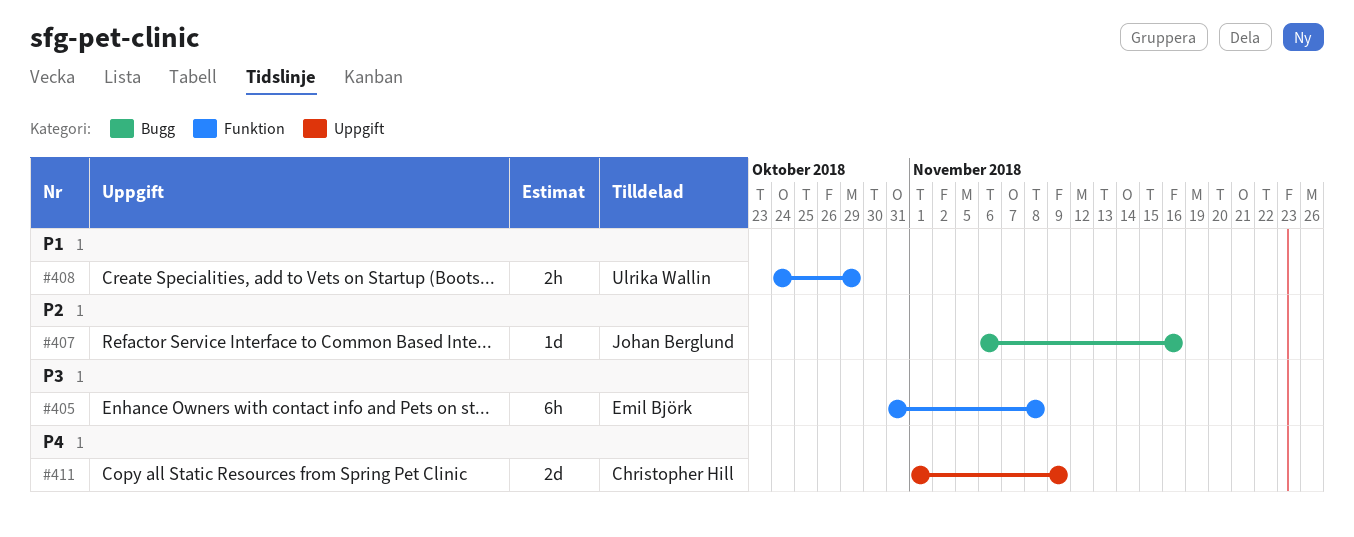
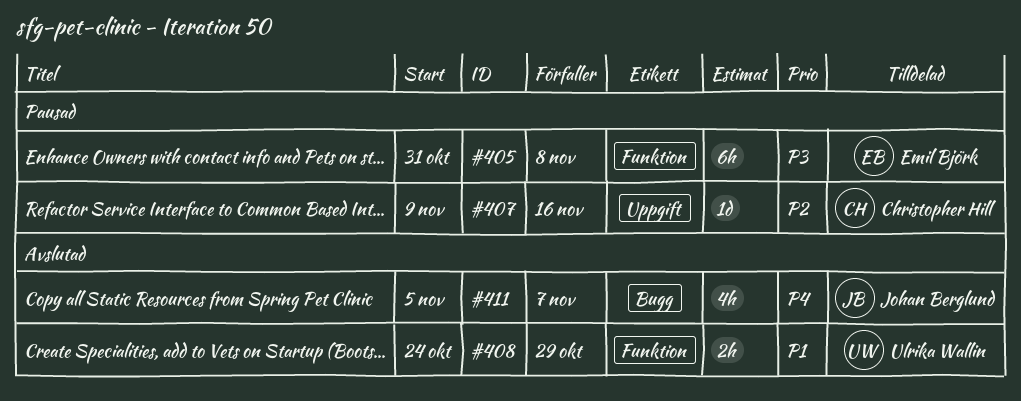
#407, owner: Johan Berglund -> Christopher Hill
#407, label: Bugg -> Uppgift
#407, start: Nov 6 -> Nov 9
#411, owner: Christopher Hill -> Johan Berglund
#411, label: Uppgift -> Bugg
#411, estimate: 2d -> 4h
#411, start: Nov 1 -> Nov 5
#411, due: Nov 9 -> Nov 7

